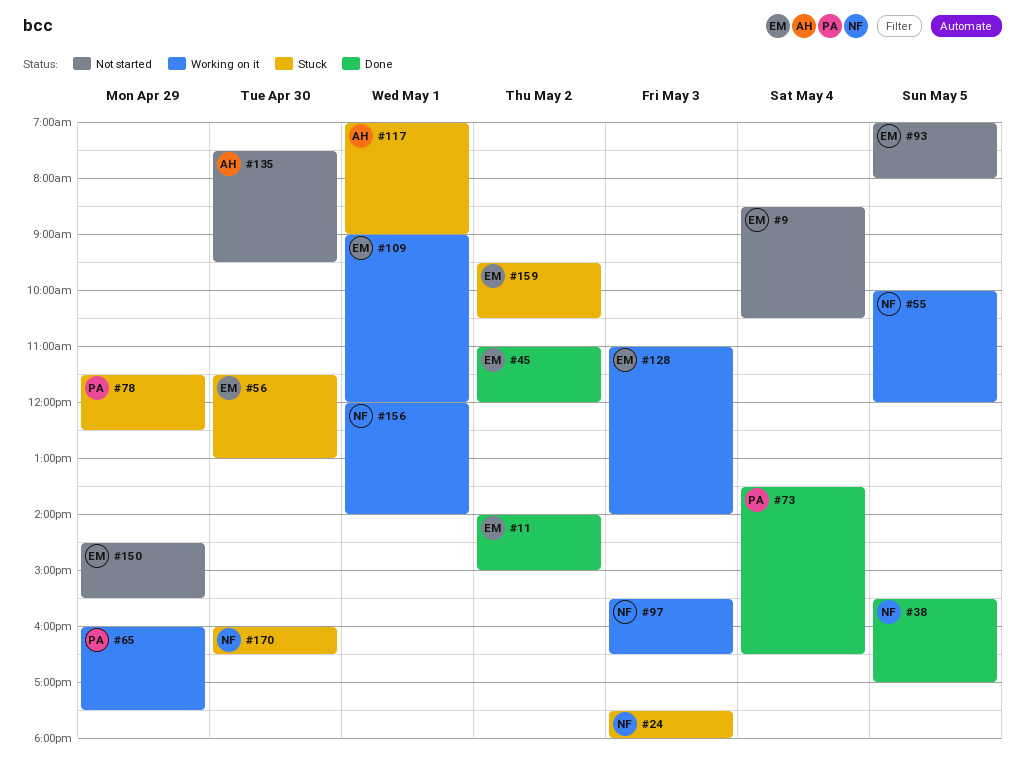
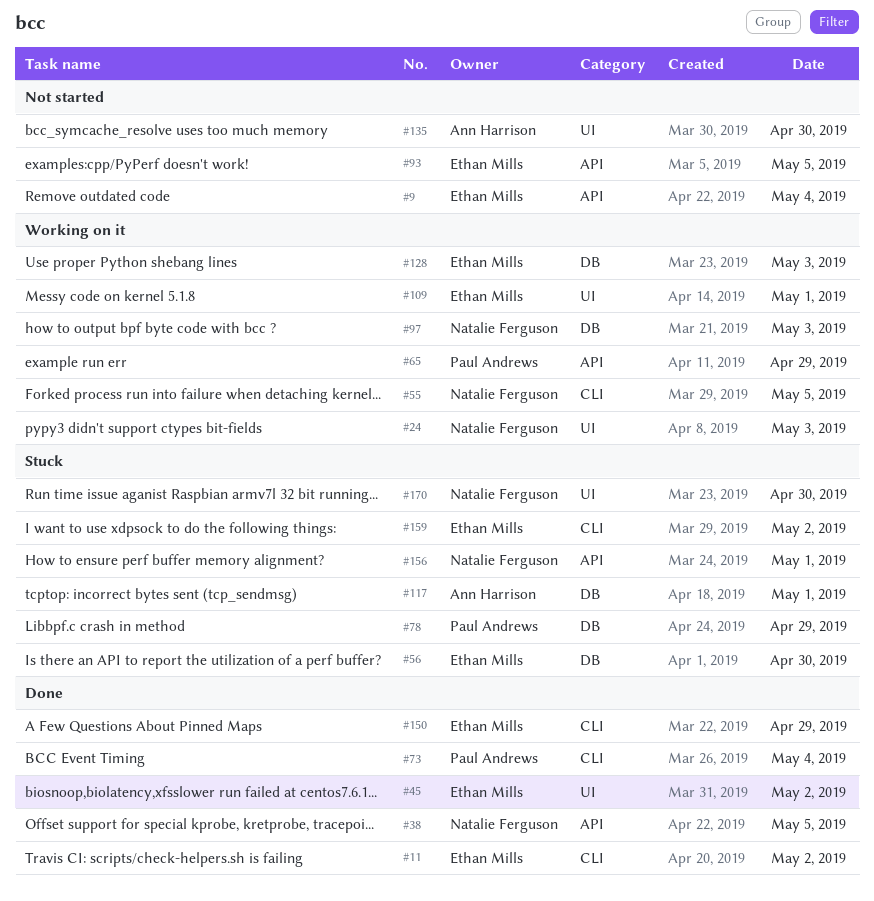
#24, status: Stuck -> Working on it
#150, status: Not started -> Done
#156, status: Working on it -> Stuck

